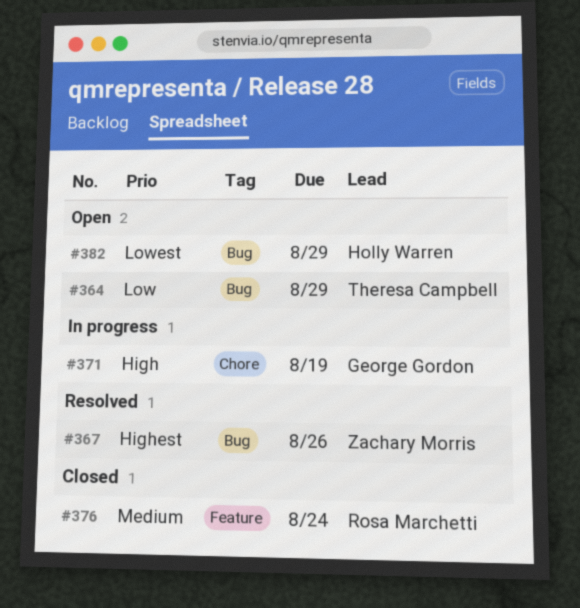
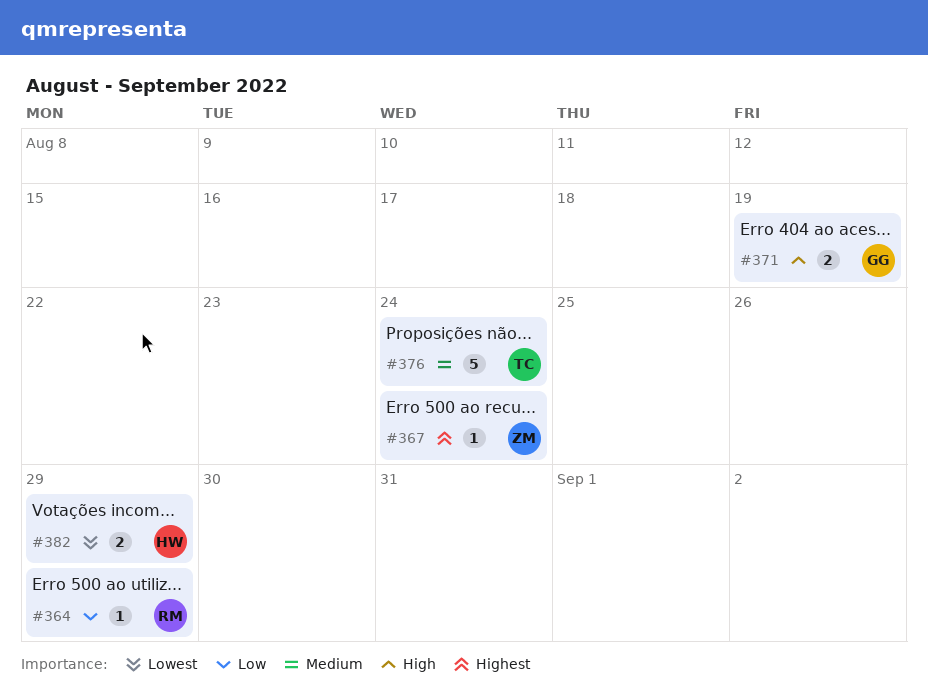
#364, owner: Theresa Campbell -> Rosa Marchetti
#367, due: Aug 26 -> Aug 24
#376, owner: Rosa Marchetti -> Theresa Campbell

